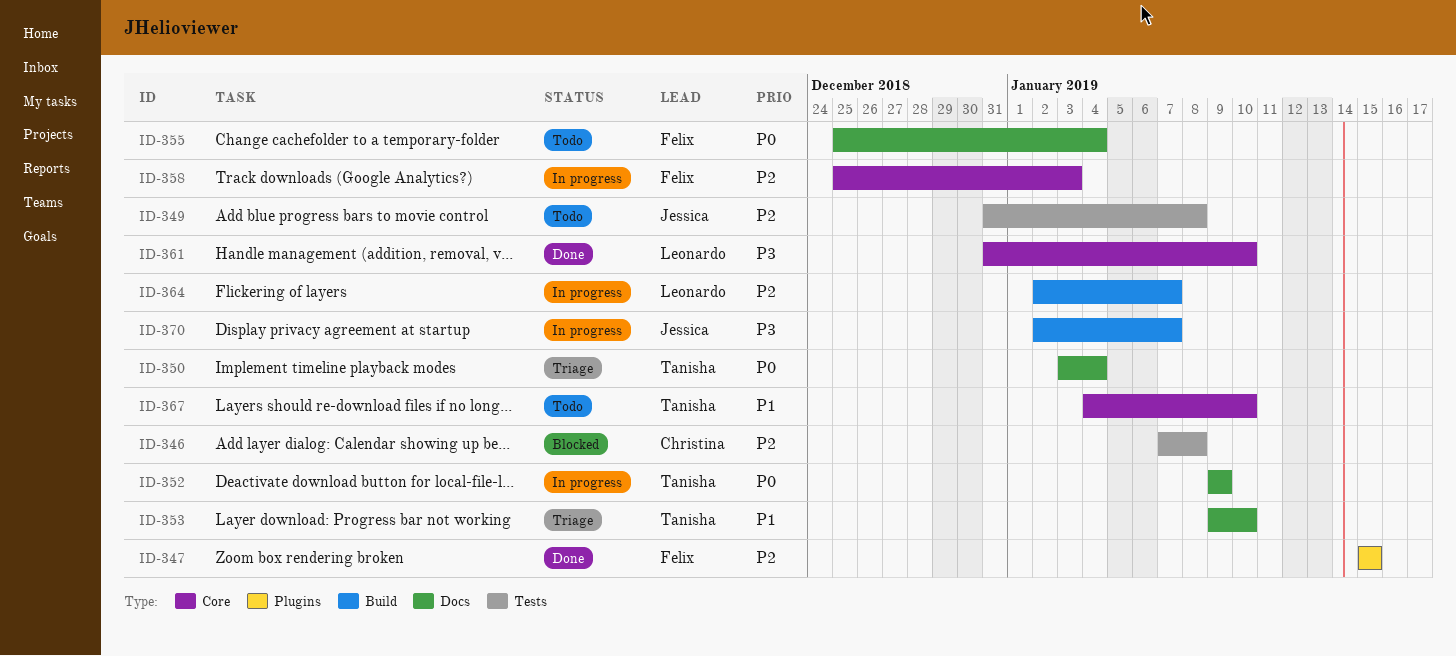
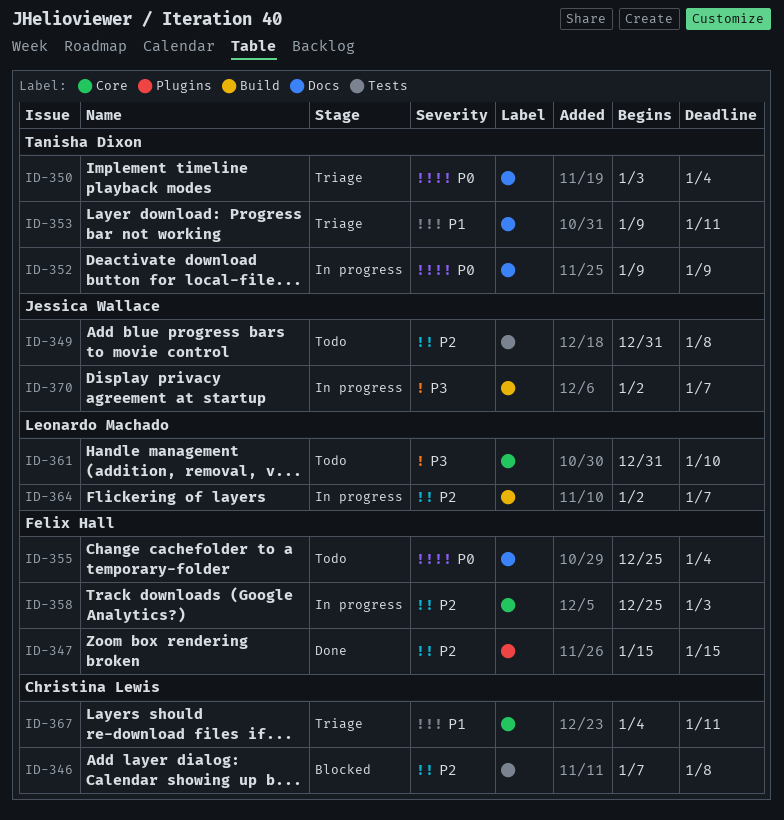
ID-353, due: Jan 10 -> Jan 11
ID-361, status: Done -> Todo
ID-367, status: Todo -> Triage
ID-367, owner: Tanisha Dixon -> Christina Lewis
ID-367, due: Jan 10 -> Jan 11

